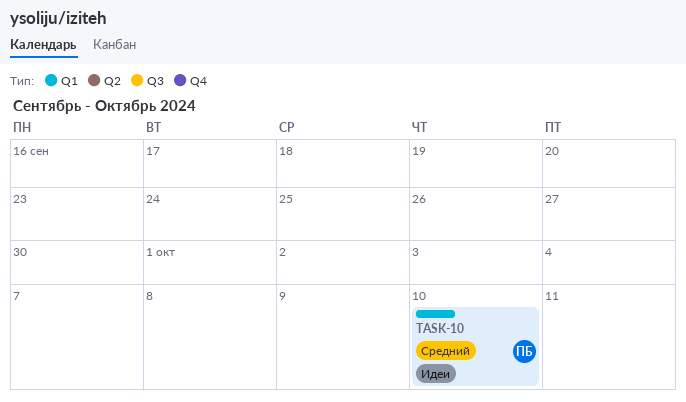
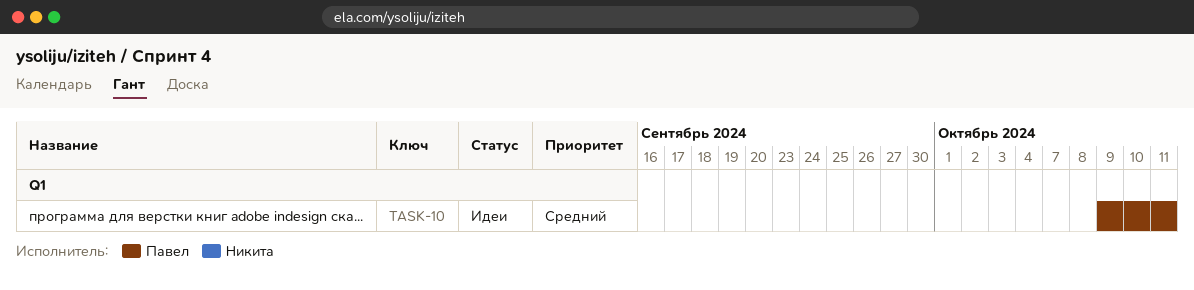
TASK-10, due: Oct 10 -> Oct 11

